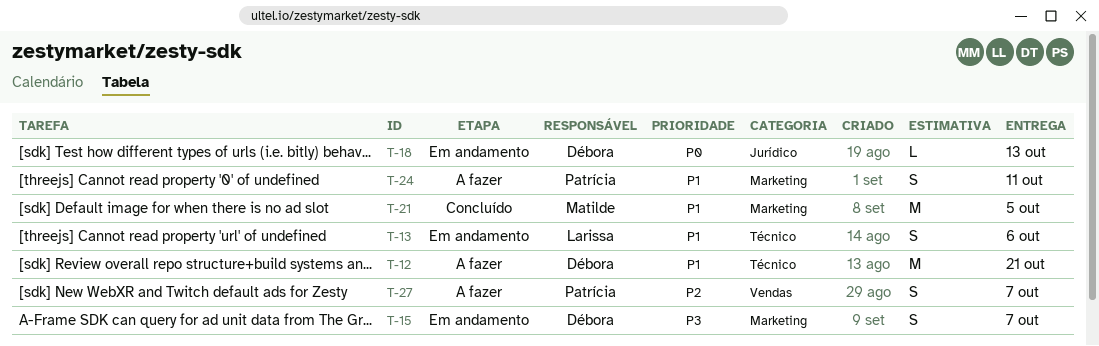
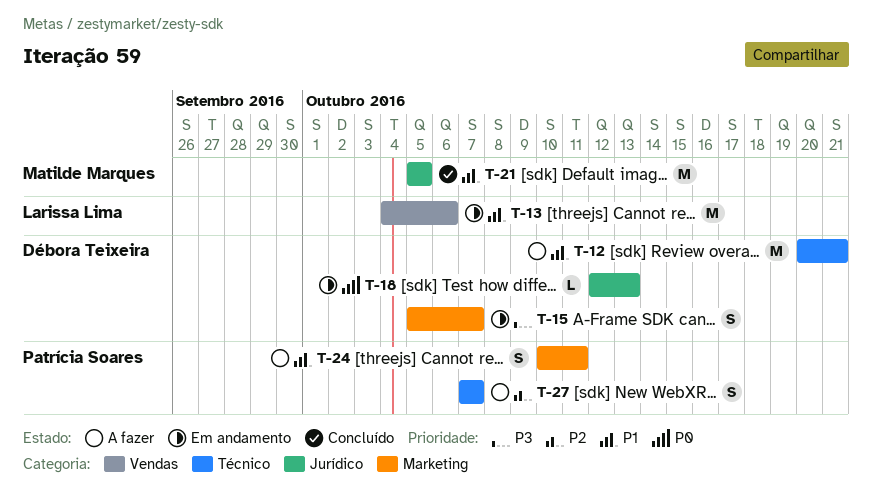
T-13, label: Técnico -> Vendas
T-13, estimate: S -> M
T-21, label: Marketing -> Jurídico
T-27, label: Vendas -> Técnico

